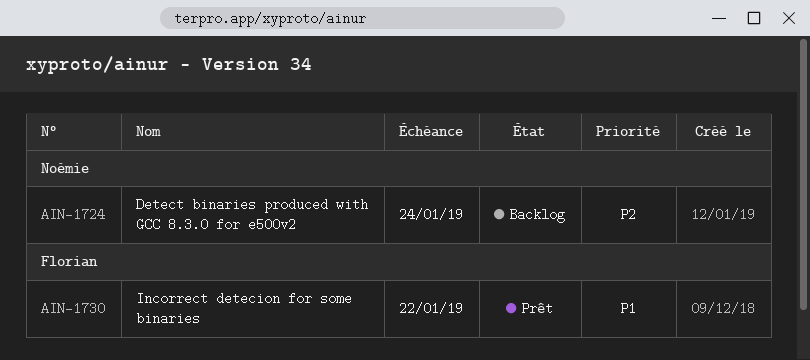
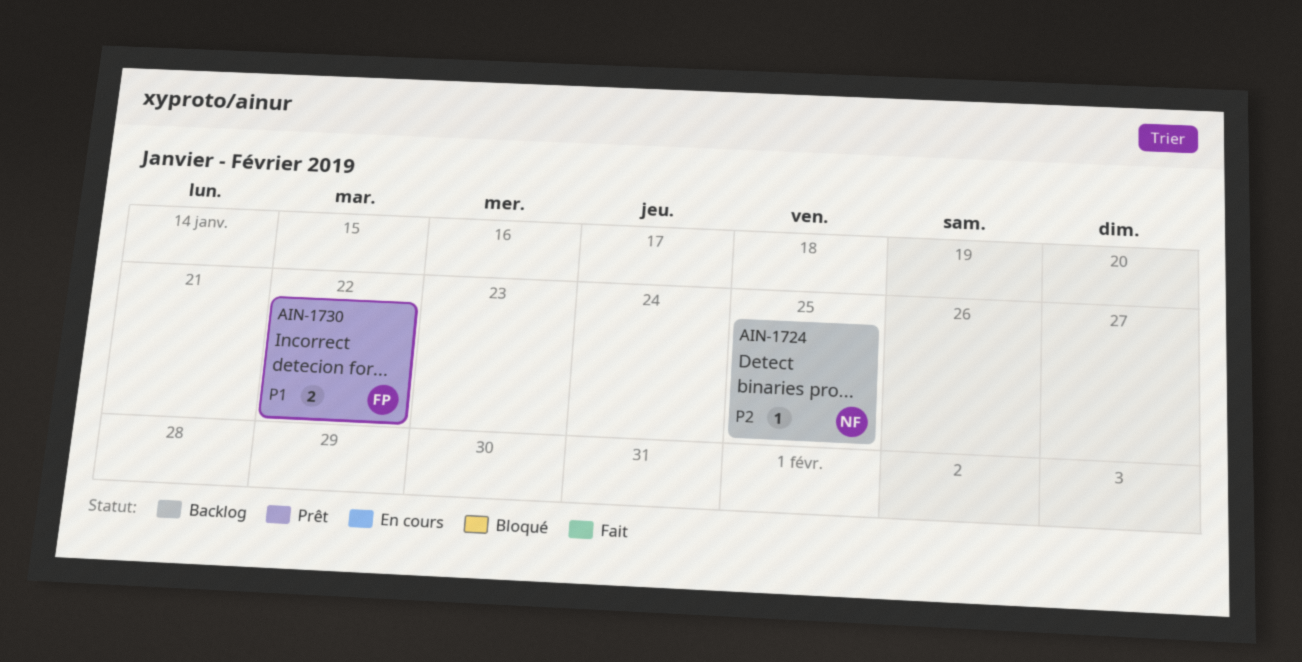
AIN-1724, due: Jan 24 -> Jan 25

